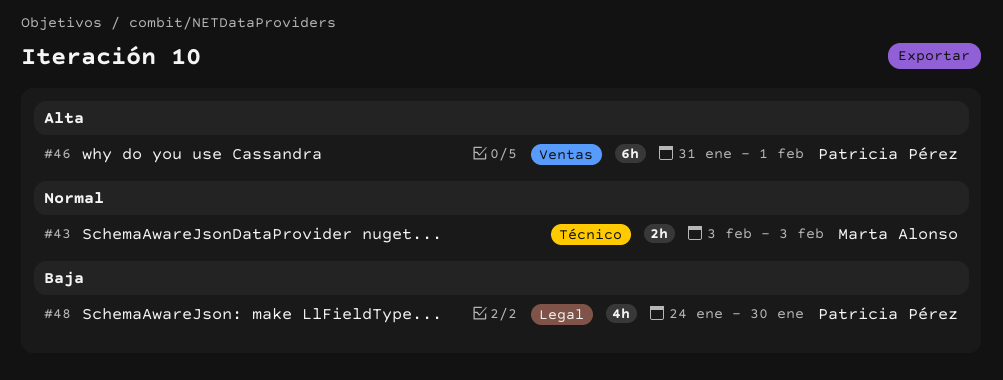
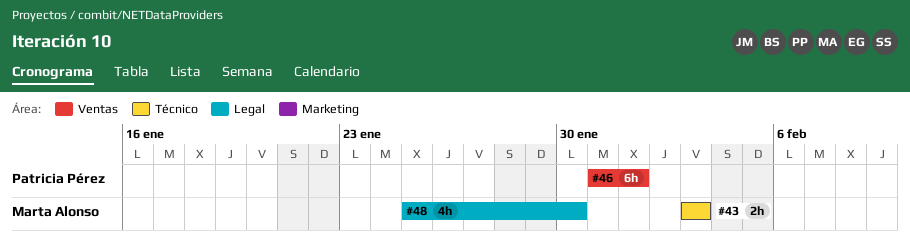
#48, owner: Patricia Pérez -> Marta Alonso
#48, start: Jan 24 -> Jan 25

